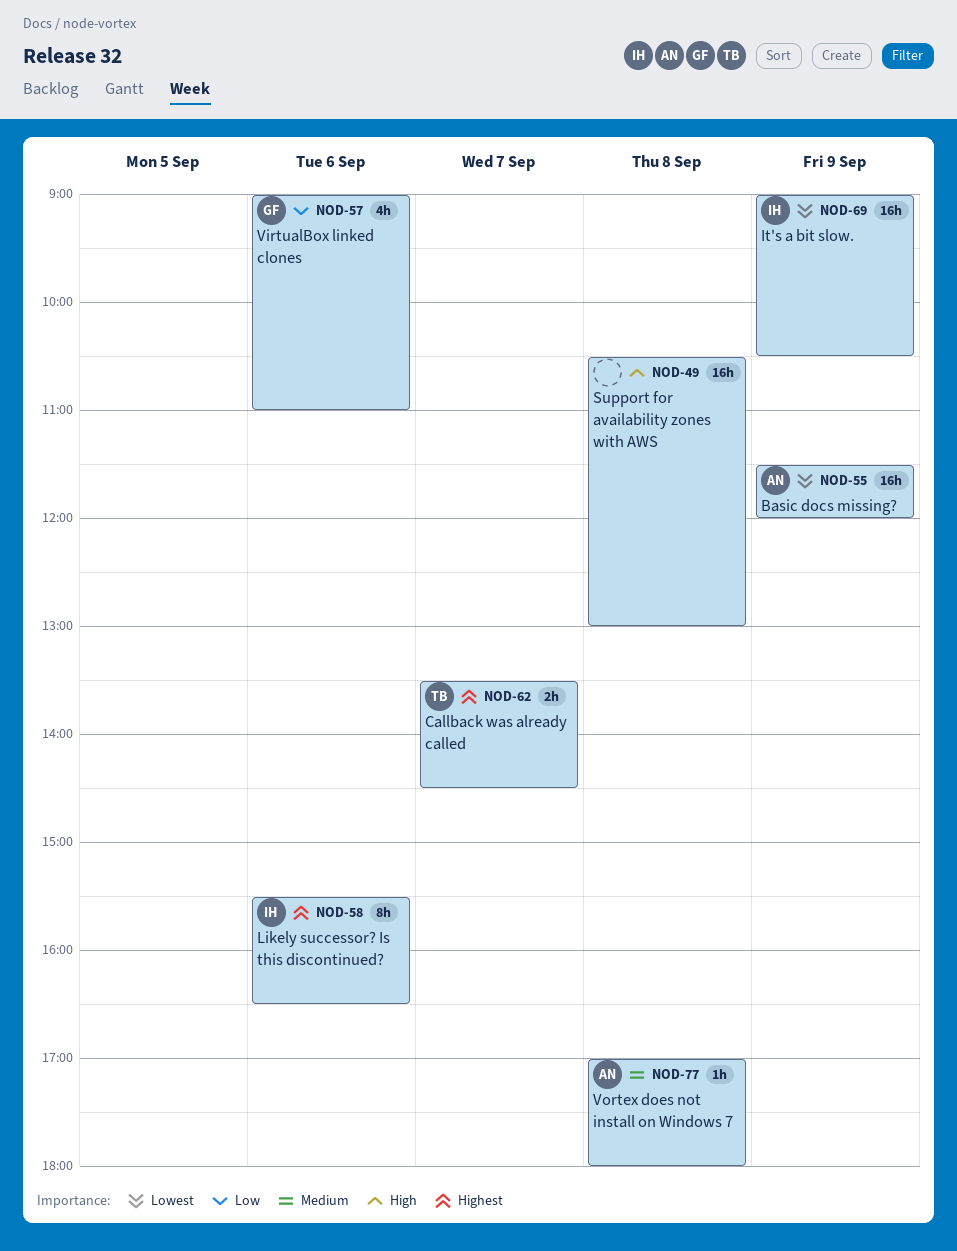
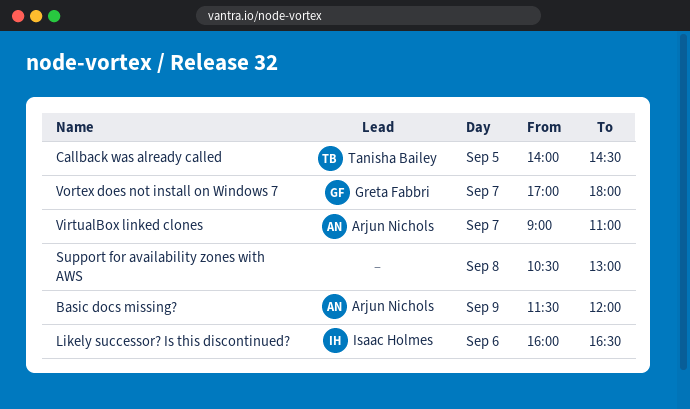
Callback was already called, day: Sep 7 -> Sep 5
Callback was already called, begins: 13:30 -> 14:00
It's a bit slow.: present -> none
Likely successor? Is this discontinued?, begins: 15:30 -> 16:00
VirtualBox linked clones, owner: Greta Fabbri -> Arjun Nichols
VirtualBox linked clones, day: Sep 6 -> Sep 7
Vortex does not install on Windows 7, owner: Arjun Nichols -> Greta Fabbri
Vortex does not install on Windows 7, day: Sep 8 -> Sep 7

